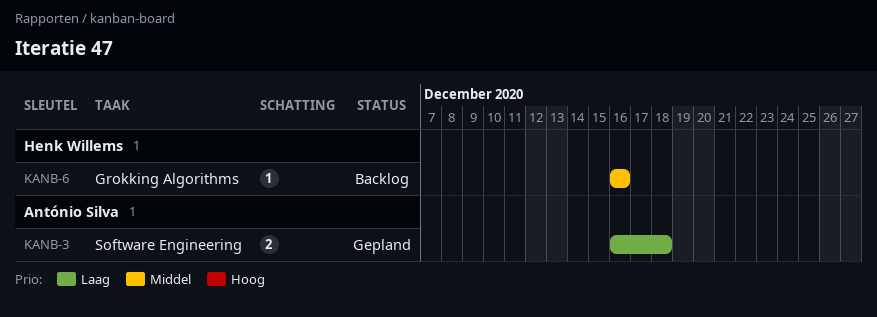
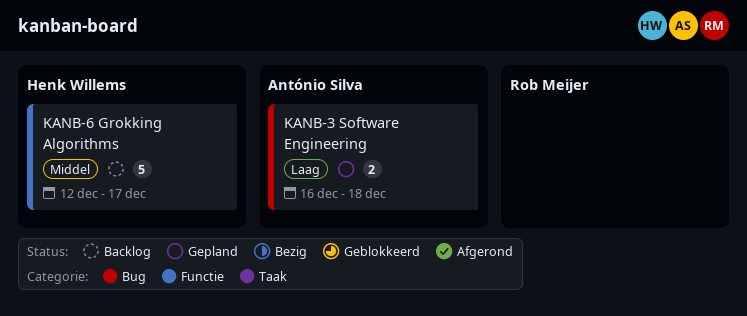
KANB-6, estimate: 1 -> 5
KANB-6, start: Dec 16 -> Dec 12
KANB-6, due: Dec 16 -> Dec 17

